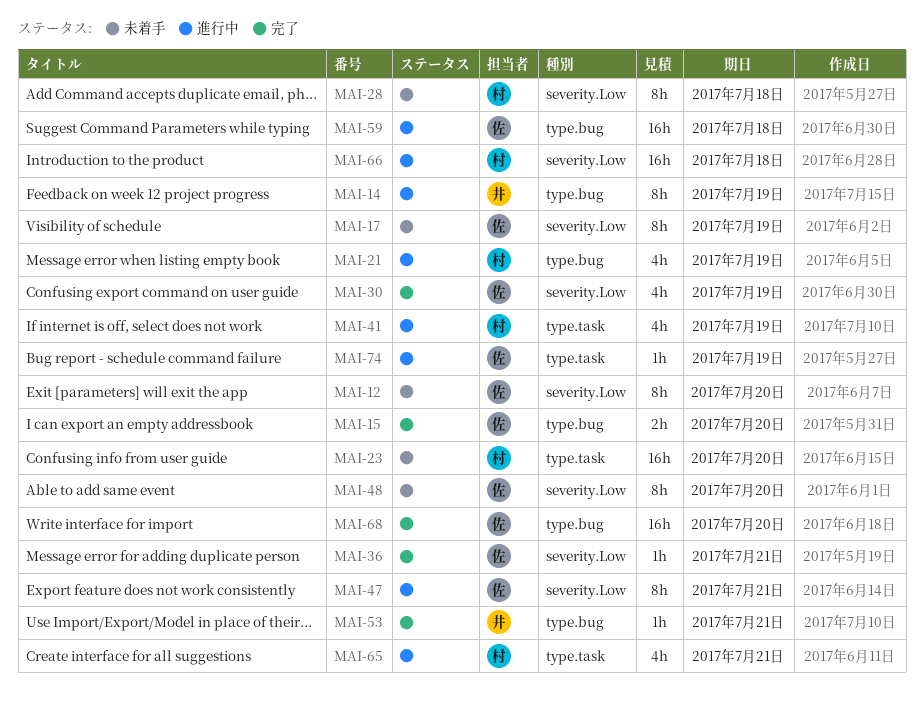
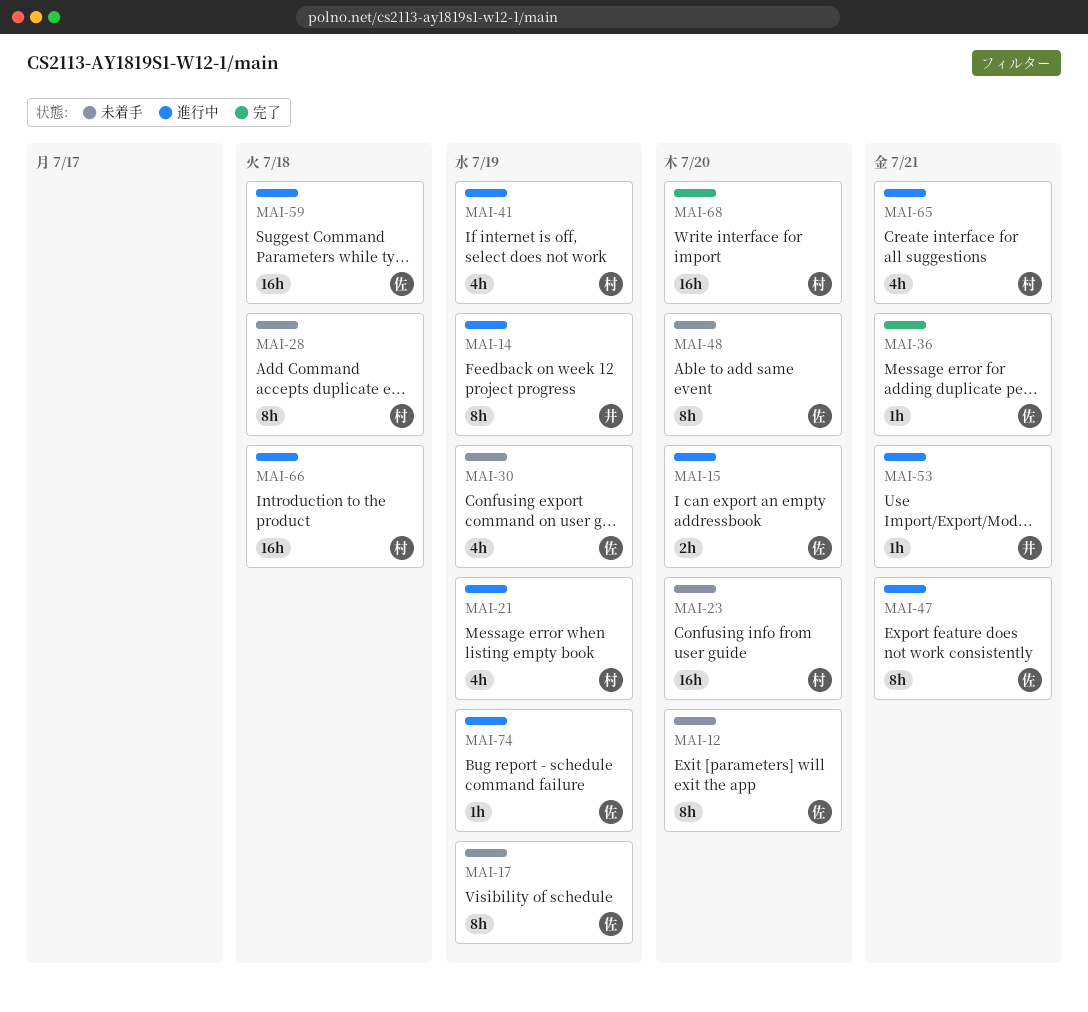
MAI-15, status: 完了 -> 進行中
MAI-30, status: 完了 -> 未着手
MAI-53, status: 完了 -> 進行中
MAI-68, owner: 佐 -> 村

